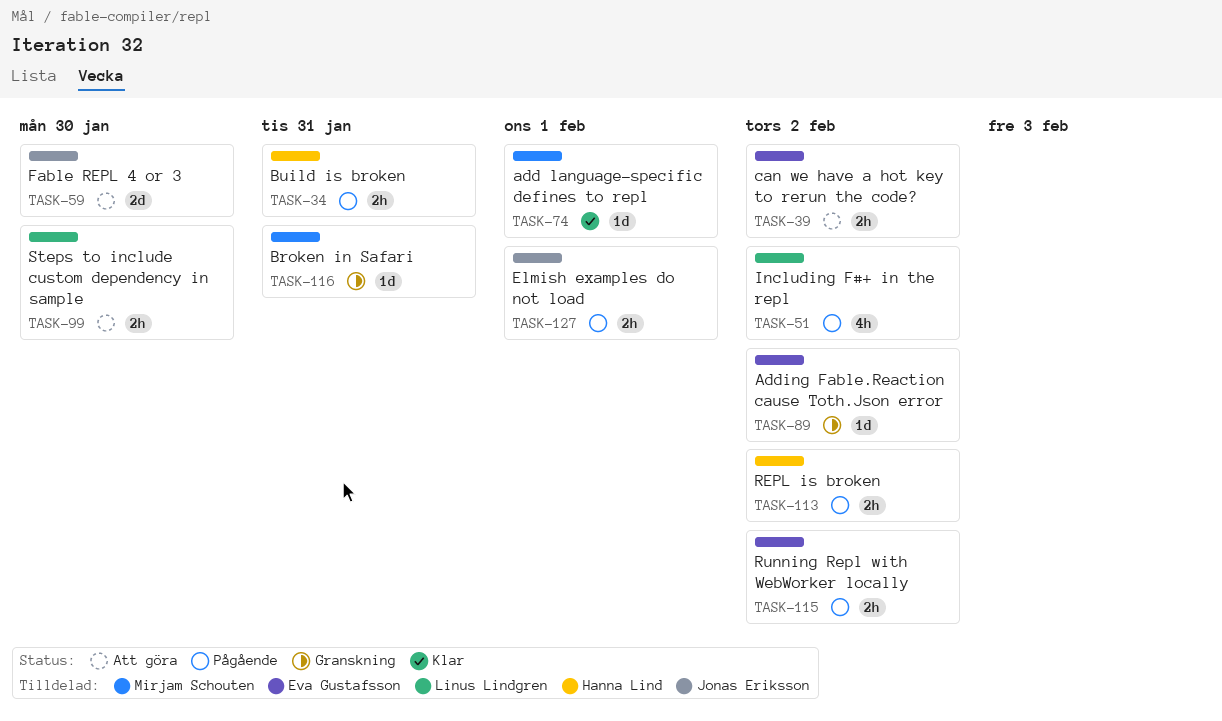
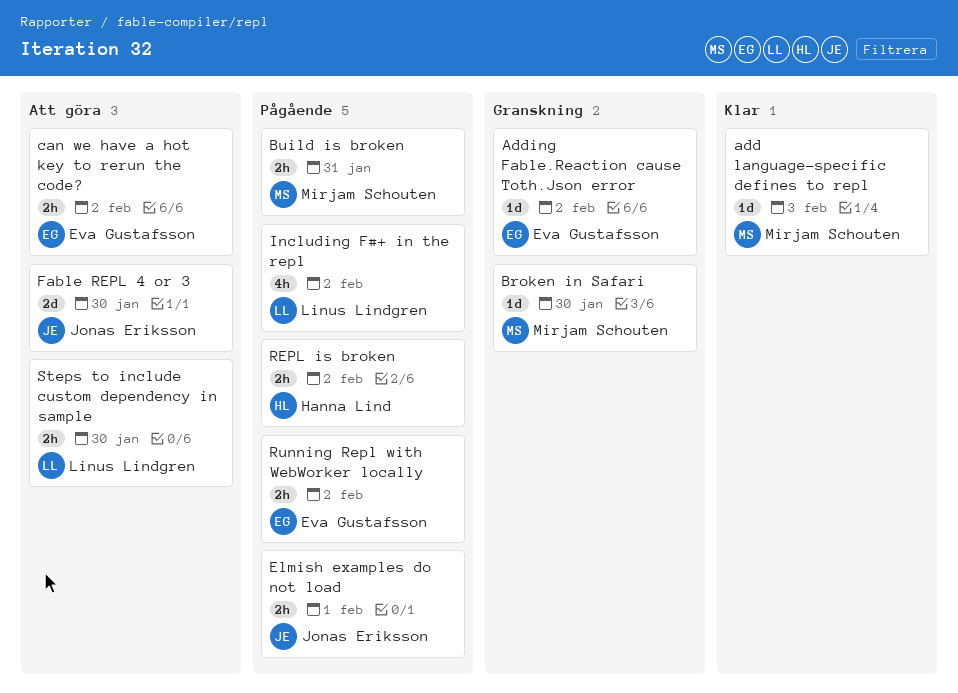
add language-specific defines to repl, due: Feb 1 -> Feb 3
Broken in Safari, due: Jan 31 -> Jan 30
Build is broken, owner: Hanna Lind -> Mirjam Schouten

